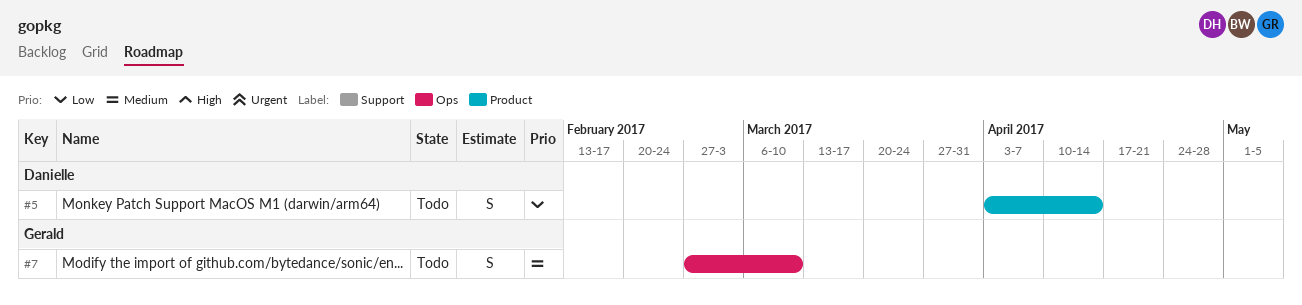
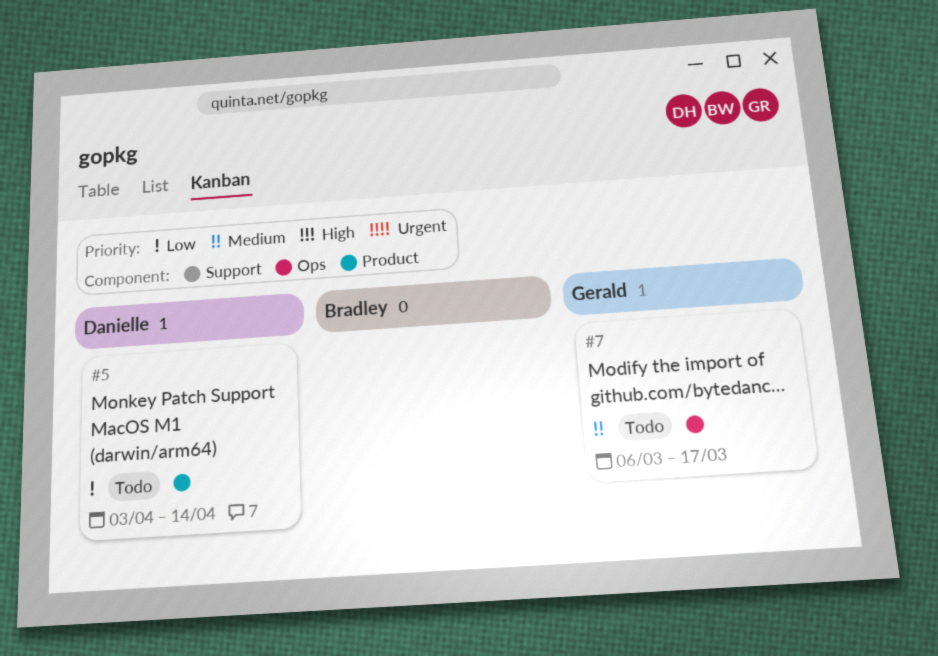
#7, start: Feb 27 -> Mar 6
#7, due: Mar 10 -> Mar 17

